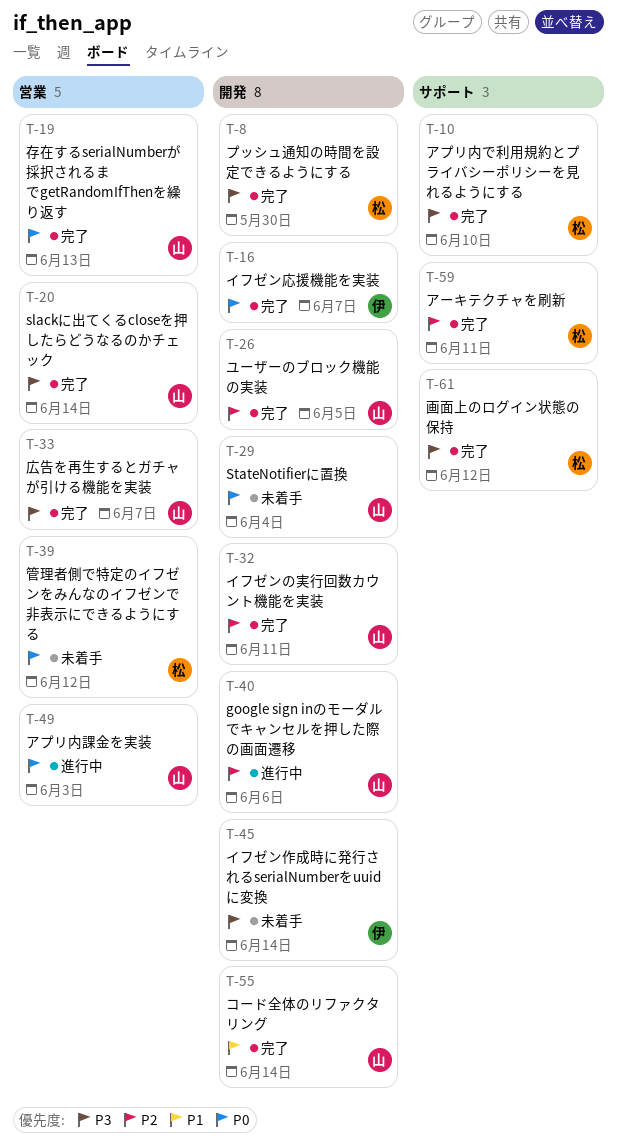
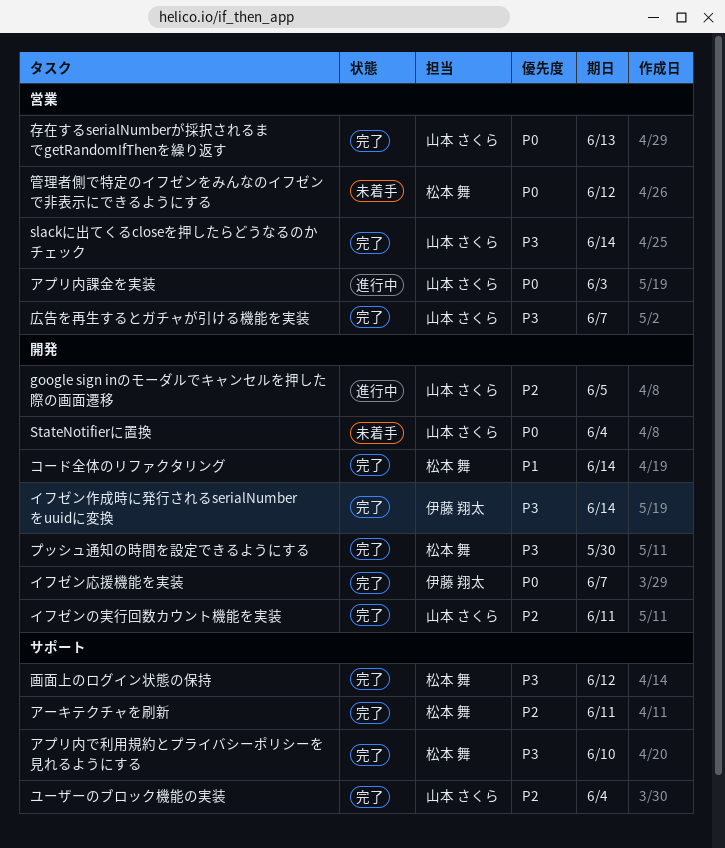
google sign inのモーダルでキャンセルを押した際の画面遷移, due: Jun 6 -> Jun 5
イフゼン作成時に発行されるserialNumberをuuidに変換, status: 未着手 -> 完了
コード全体のリファクタリング, owner: 山本 さくら -> 松本 舞
ユーザーのブロック機能の実装, label: 開発 -> サポート
ユーザーのブロック機能の実装, due: Jun 5 -> Jun 4

